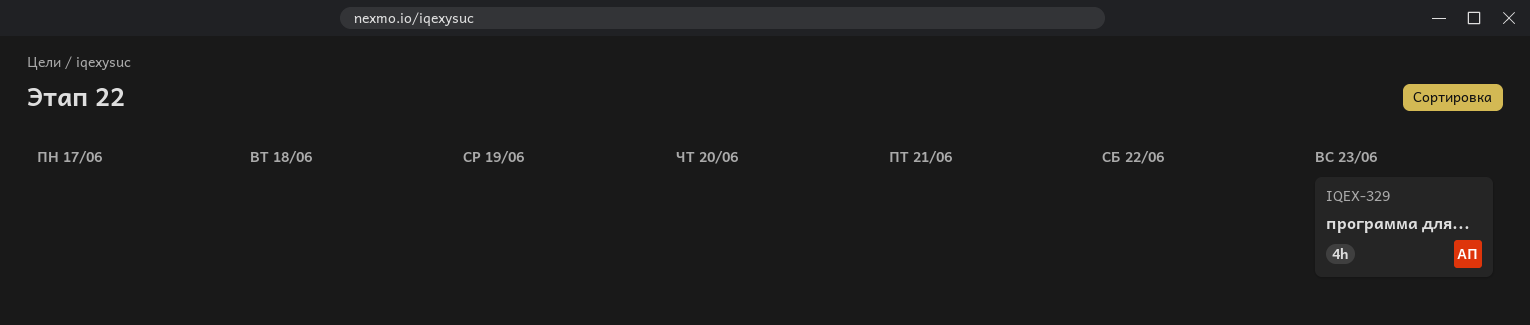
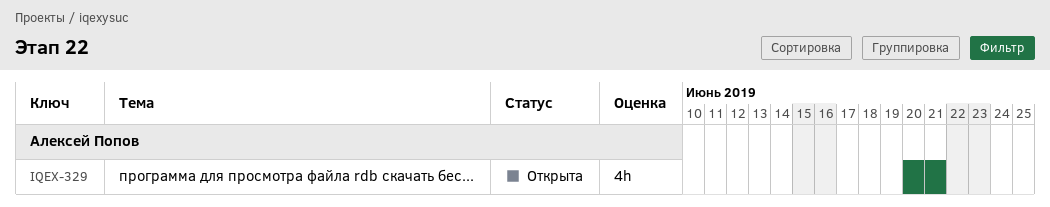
IQEX-329, due: Jun 23 -> Jun 21

